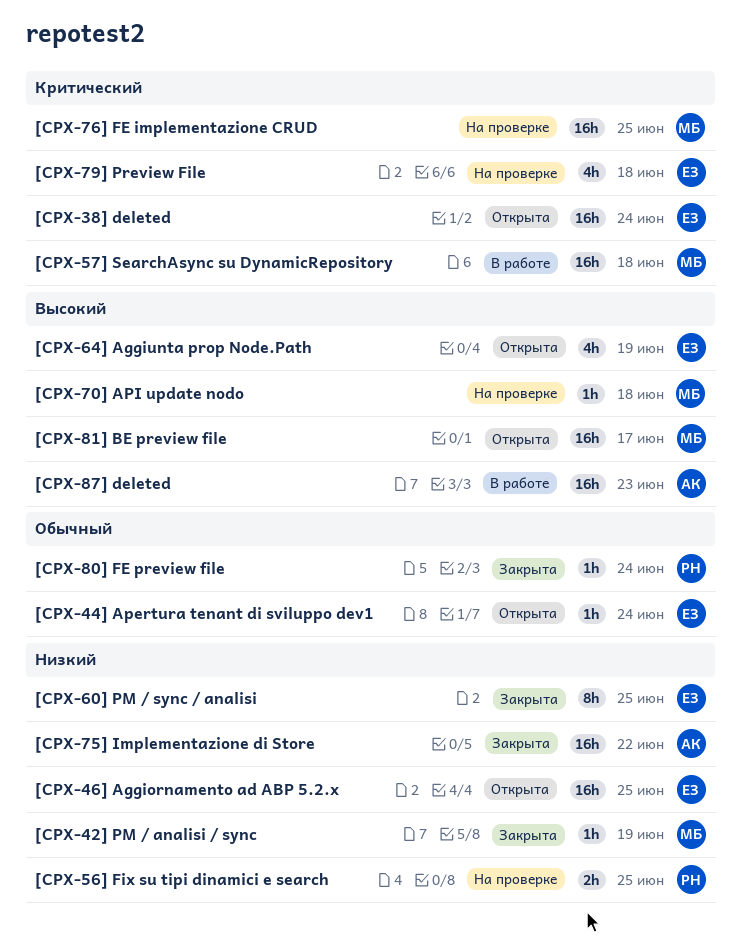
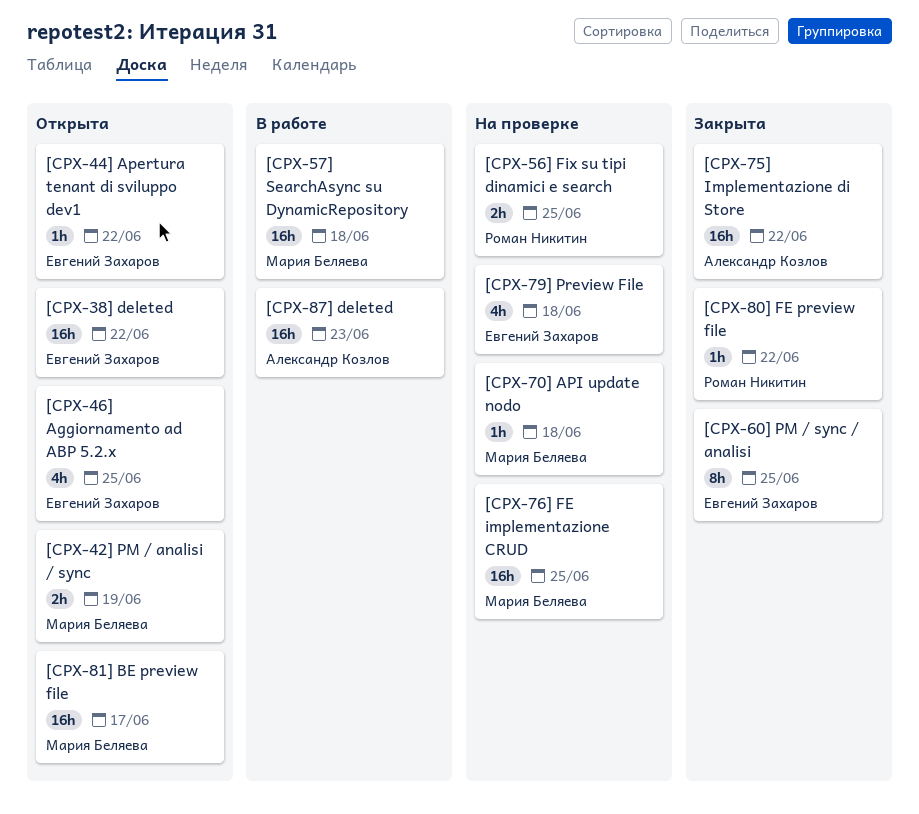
[CPX-38] deleted, due: Jun 24 -> Jun 22
[CPX-42] PM / analisi / sync, status: Закрыта -> Открыта
[CPX-42] PM / analisi / sync, estimate: 1h -> 2h
[CPX-44] Apertura tenant di sviluppo dev1, due: Jun 24 -> Jun 22
[CPX-46] Aggiornamento ad ABP 5.2.x, estimate: 16h -> 4h
[CPX-64] Aggiunta prop Node.Path: present -> none
[CPX-80] FE preview file, due: Jun 24 -> Jun 22

